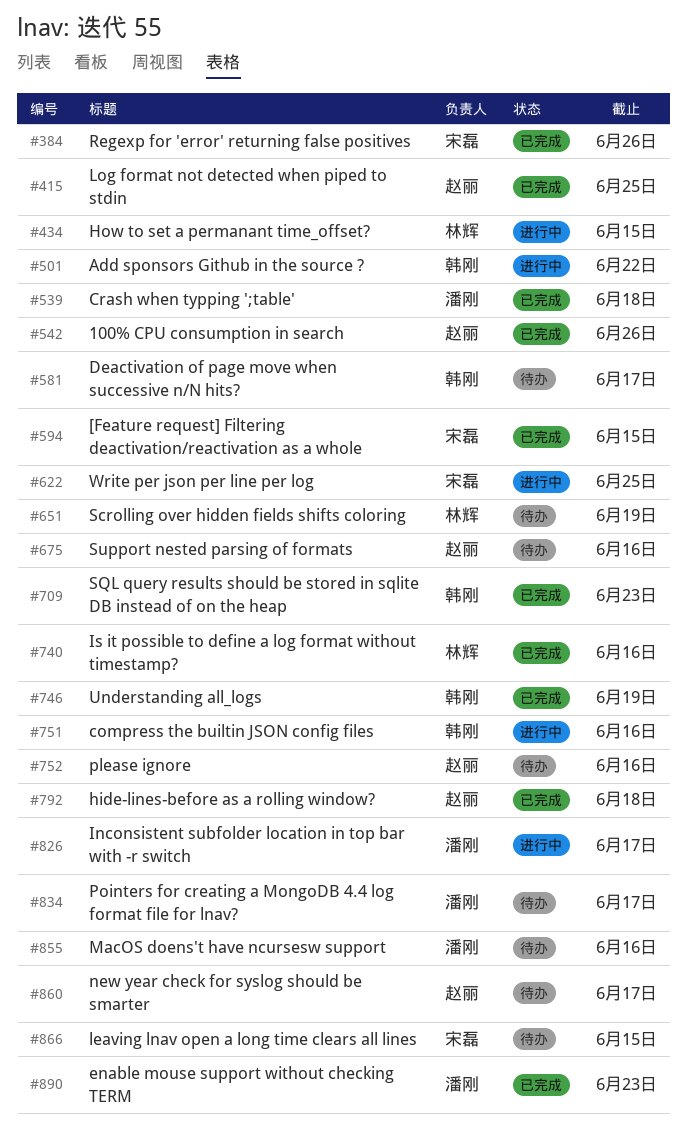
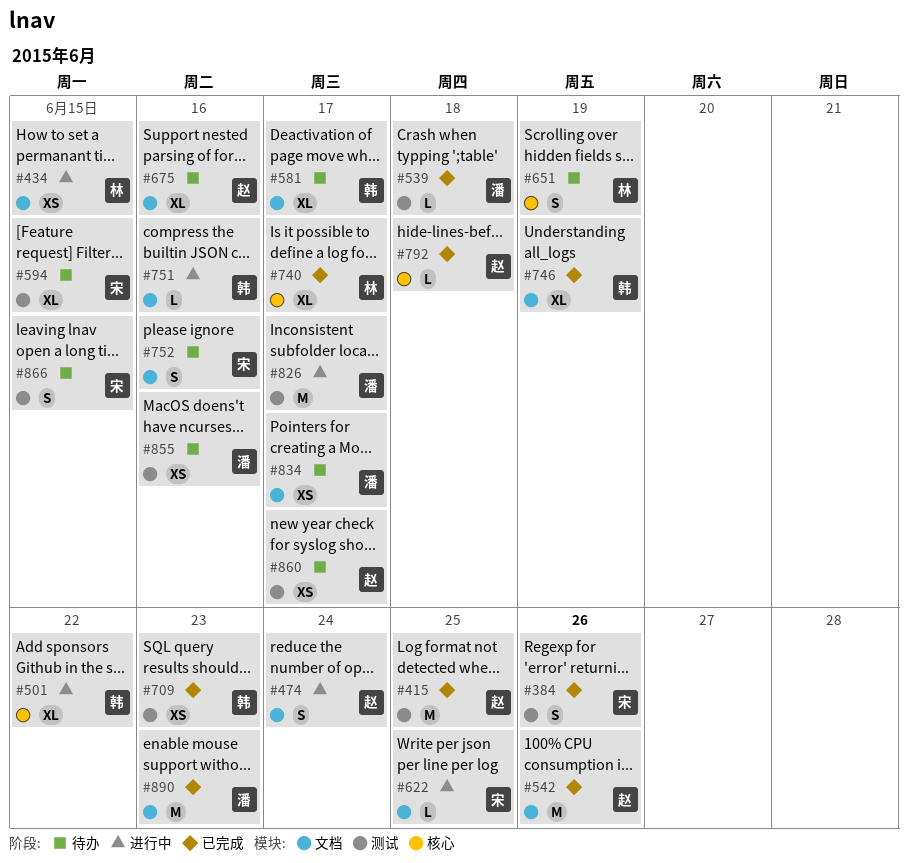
#474: none -> present
#594, status: 已完成 -> 待办
#740, due: Jun 16 -> Jun 17
#752, owner: 赵丽 -> 宋磊

